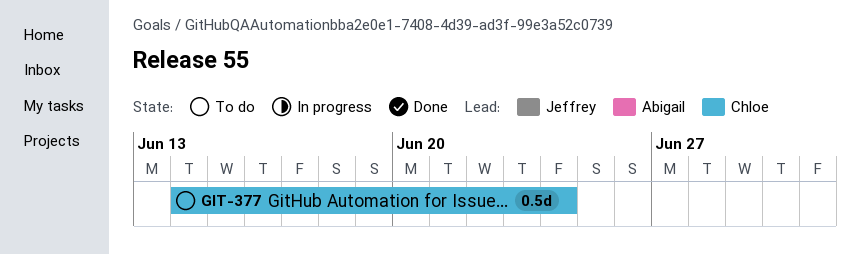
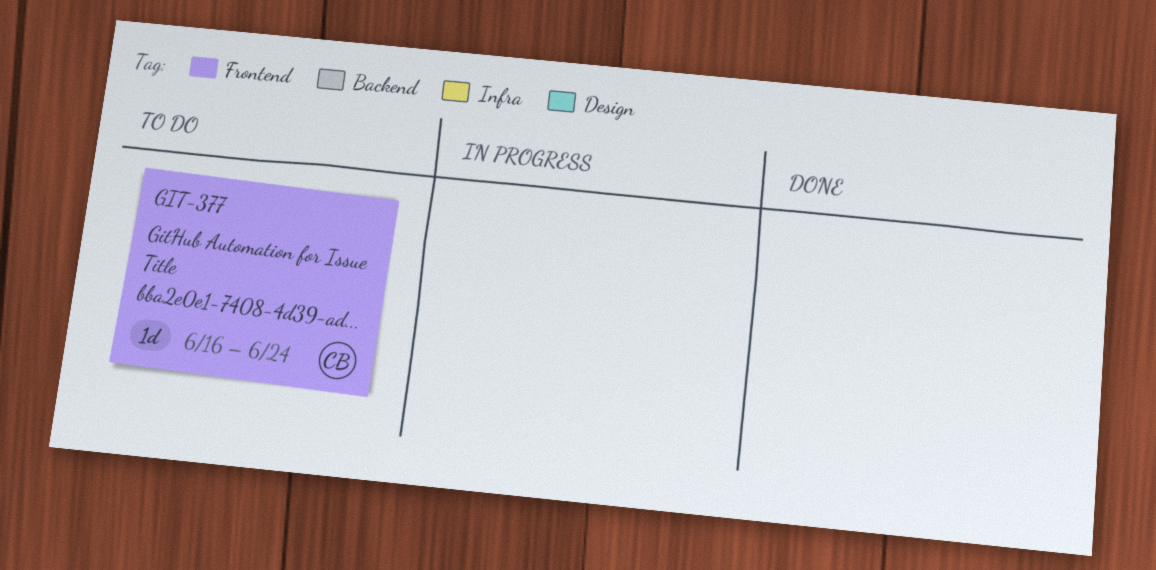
GIT-377, estimate: 0.5d -> 1d
GIT-377, start: Jun 14 -> Jun 16

